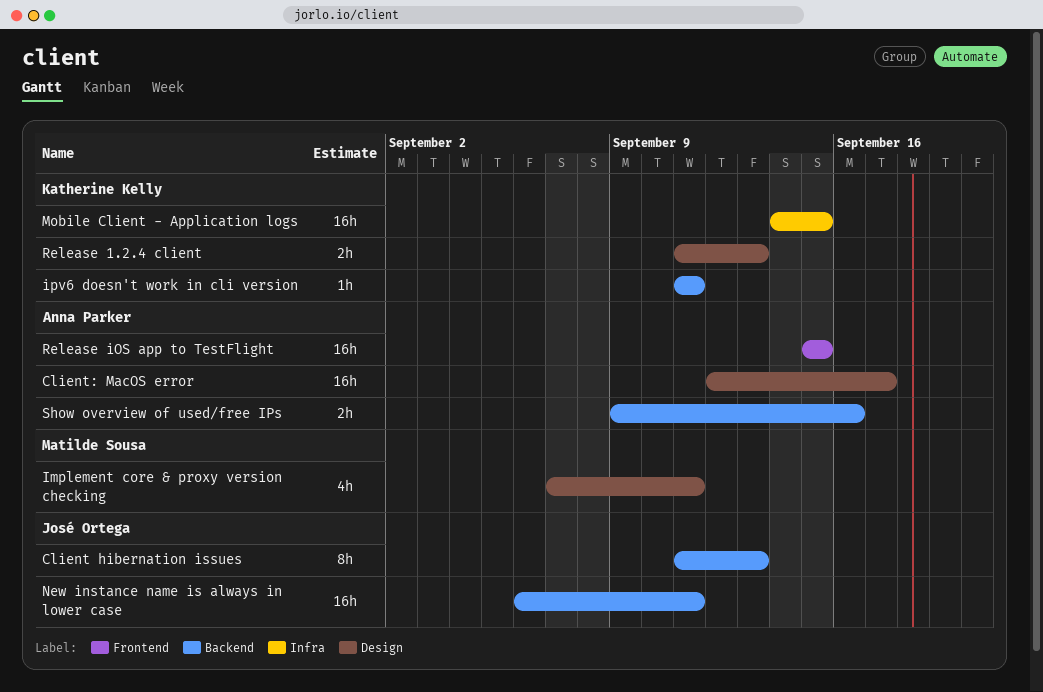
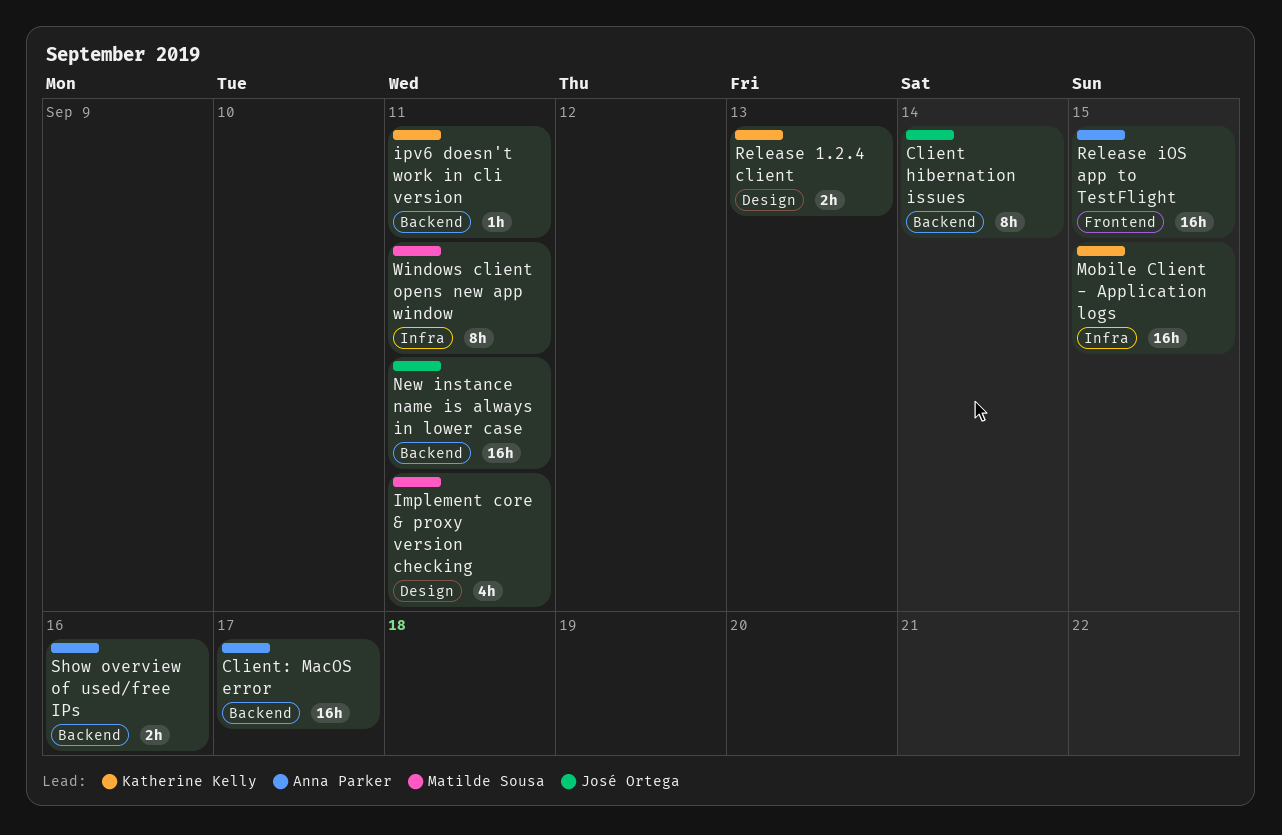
Client hibernation issues, due: Sep 13 -> Sep 14
Client: MacOS error, label: Design -> Backend
Windows client opens new app window: none -> present

